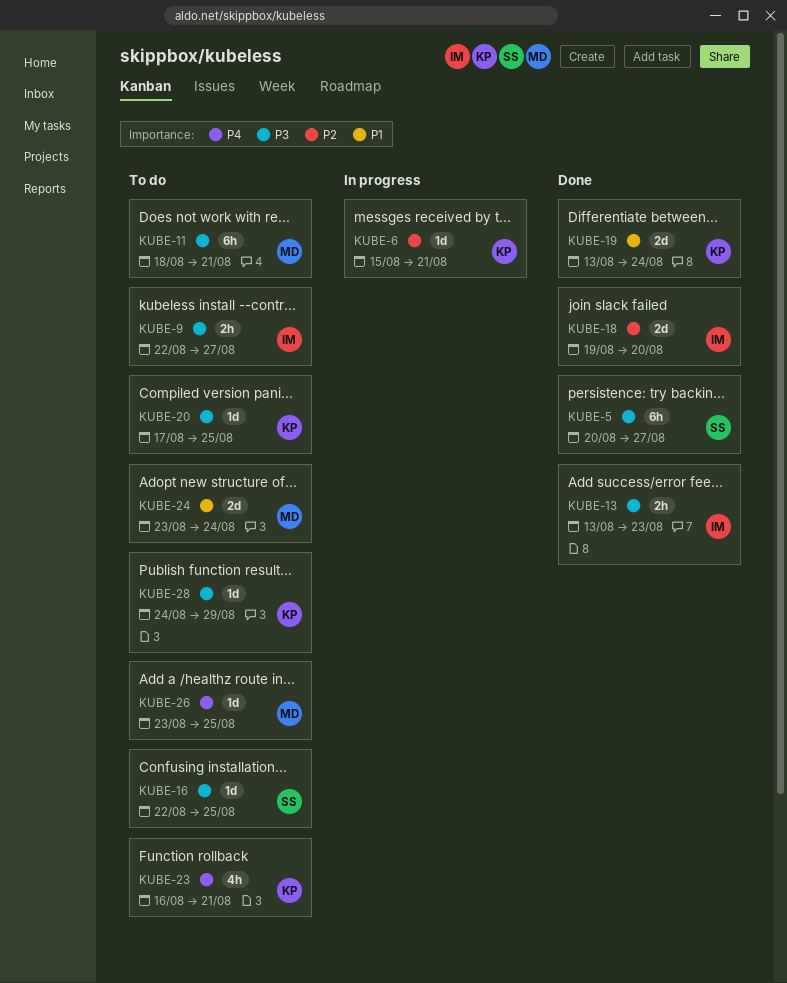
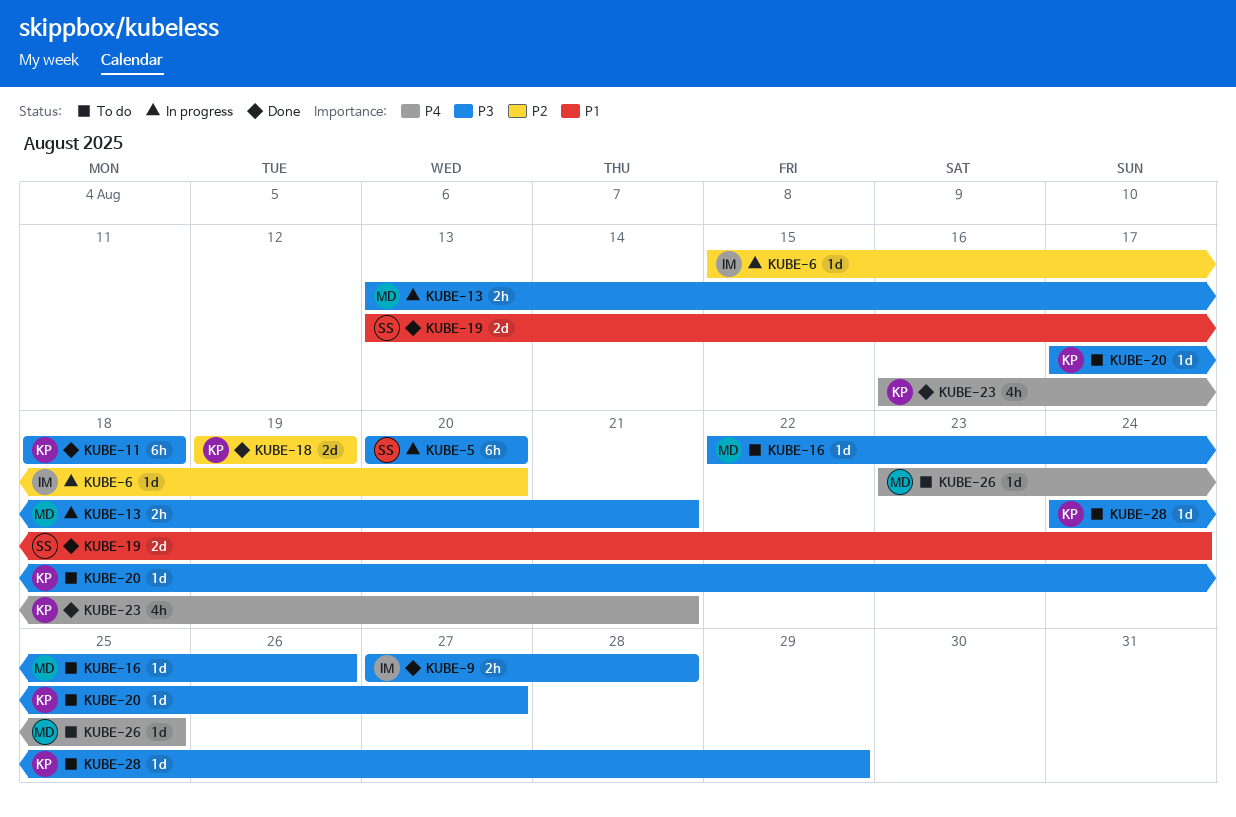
KUBE-5, status: Done -> In progress
KUBE-5, due: Aug 27 -> Aug 20
KUBE-6, owner: KP -> IM
KUBE-6, due: Aug 21 -> Aug 20
KUBE-9, status: To do -> Done
KUBE-9, start: Aug 22 -> Aug 27
KUBE-9, due: Aug 27 -> Aug 28
KUBE-11, status: To do -> Done
KUBE-11, owner: MD -> KP
KUBE-11, due: Aug 21 -> Aug 18
KUBE-13, status: Done -> In progress
KUBE-13, owner: IM -> MD
KUBE-13, due: Aug 23 -> Aug 21
KUBE-16, owner: SS -> MD
KUBE-16, due: Aug 25 -> Aug 26
KUBE-18, owner: IM -> KP
KUBE-18, due: Aug 20 -> Aug 19
KUBE-19, owner: KP -> SS
KUBE-20, due: Aug 25 -> Aug 27
KUBE-23, status: To do -> Done
KUBE-24: present -> none

